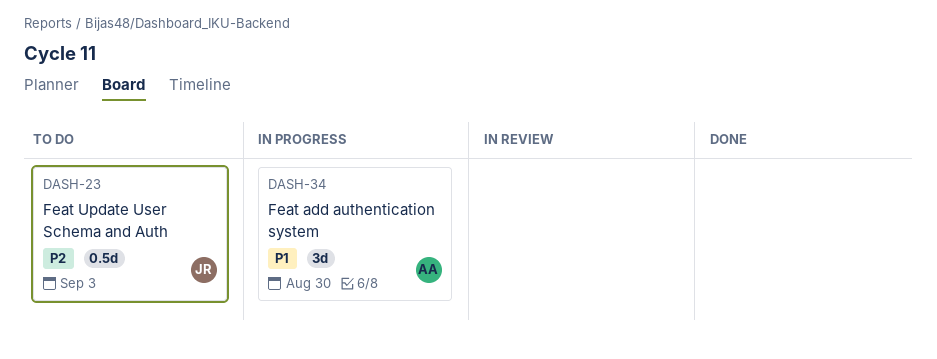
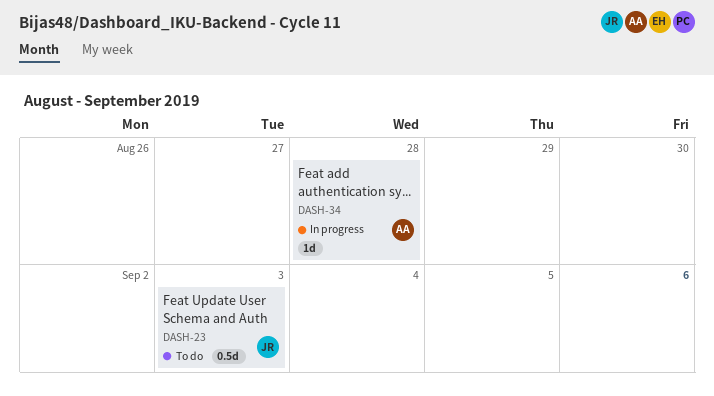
DASH-34, estimate: 3d -> 1d
DASH-34, due: Aug 30 -> Aug 28

